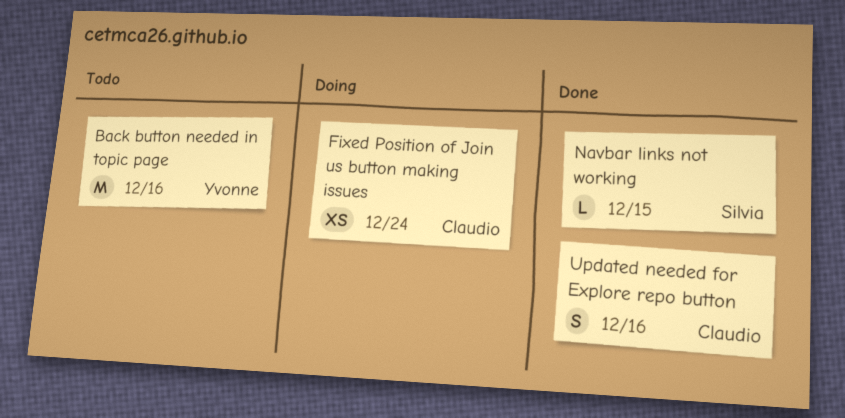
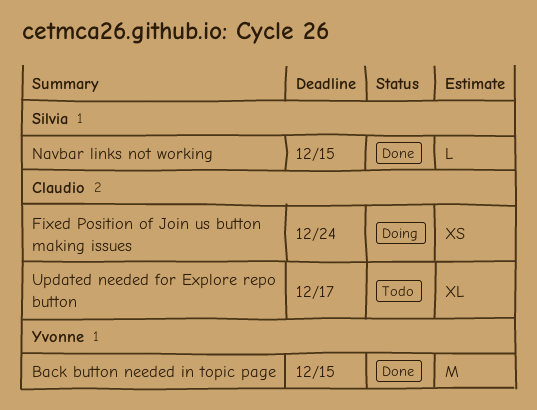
Back button needed in topic page, status: Todo -> Done
Back button needed in topic page, due: Dec 16 -> Dec 15
Updated needed for Explore repo button, status: Done -> Todo
Updated needed for Explore repo button, estimate: S -> XL
Updated needed for Explore repo button, due: Dec 16 -> Dec 17

